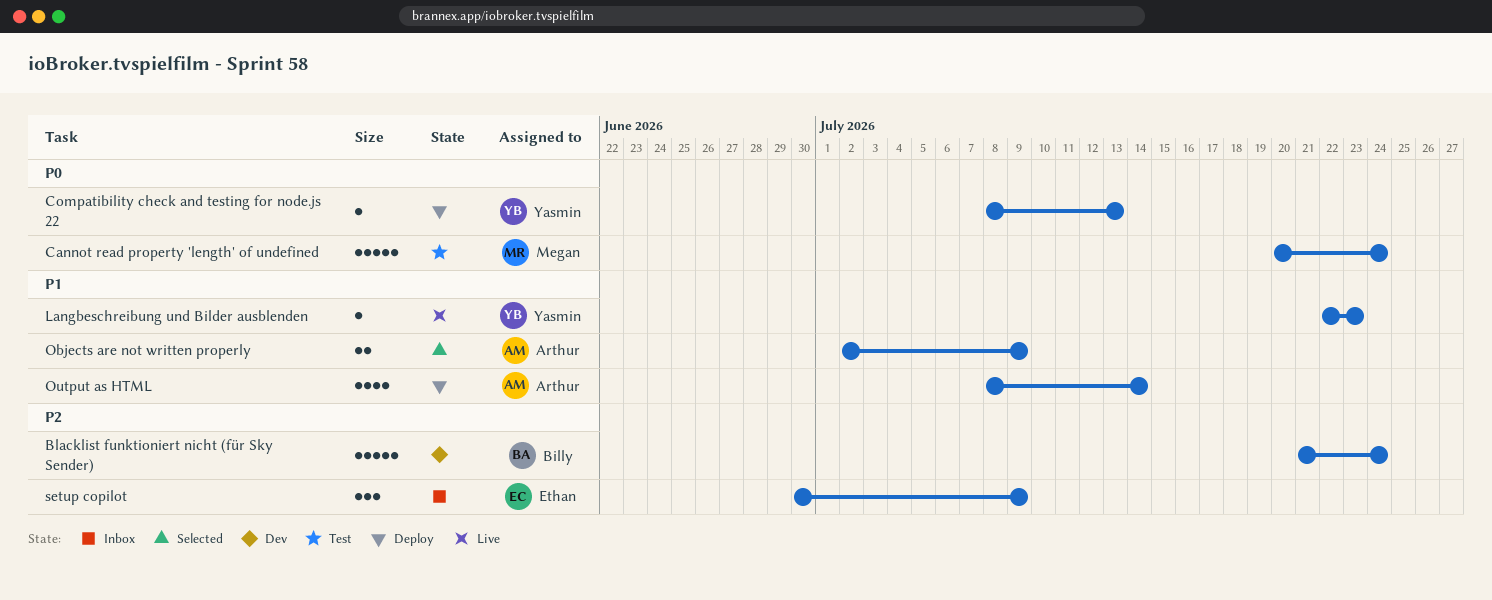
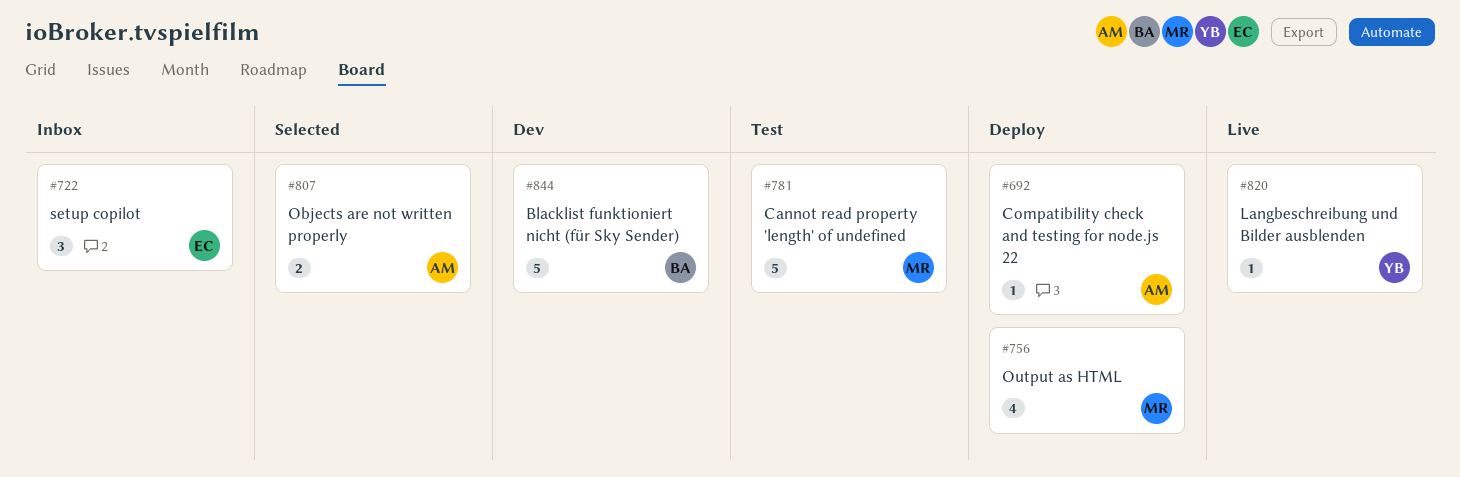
Compatibility check and testing for node.js 22, owner: Yasmin -> Arthur
Output as HTML, owner: Arthur -> Megan

